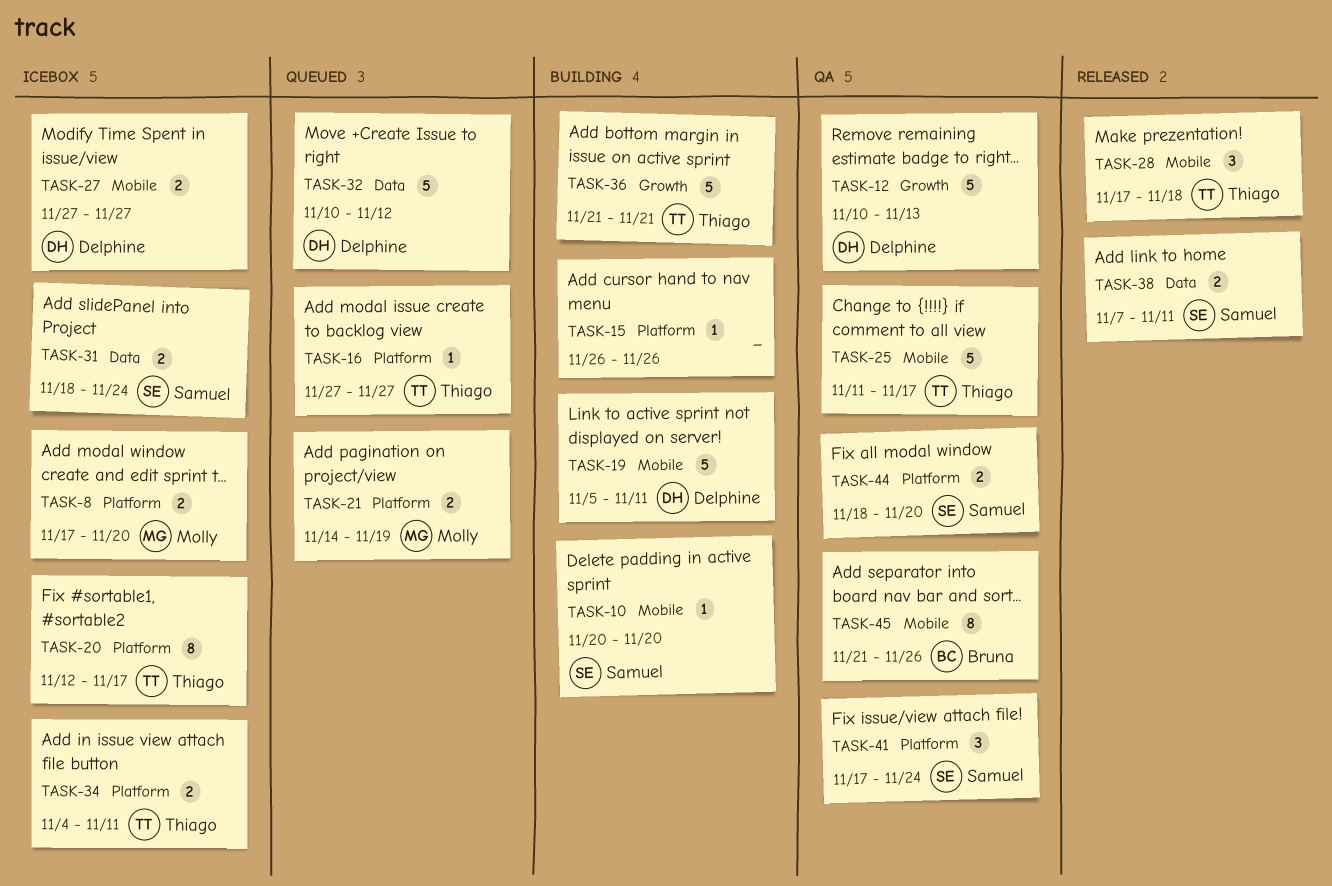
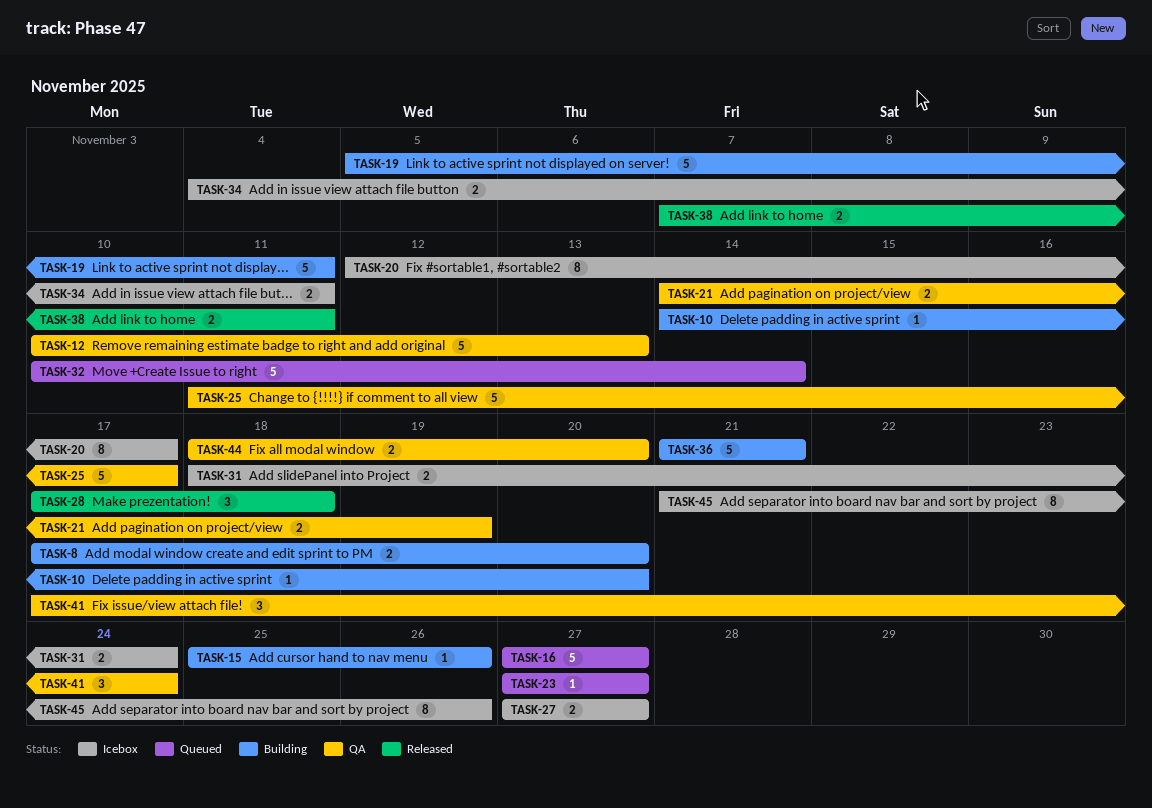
TASK-8, status: Icebox -> Building
TASK-10, start: Nov 20 -> Nov 14
TASK-15, start: Nov 26 -> Nov 25
TASK-16, estimate: 1 -> 5
TASK-21, status: Queued -> QA
TASK-23: none -> present
TASK-32, due: Nov 12 -> Nov 14
TASK-45, status: QA -> Icebox

